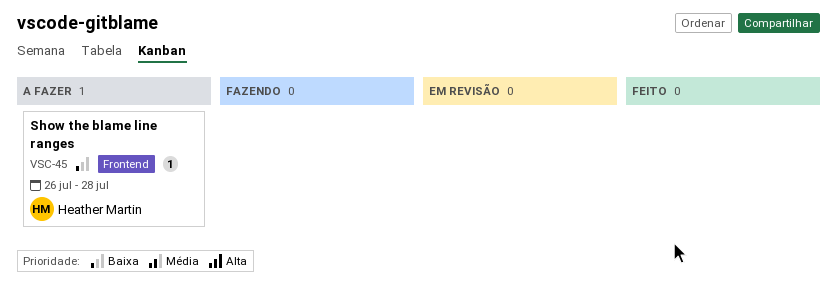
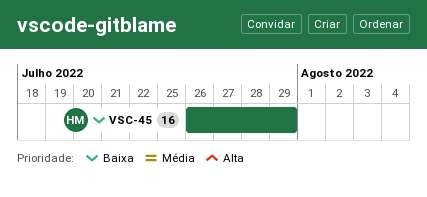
VSC-45, estimate: 1 -> 16
VSC-45, due: Jul 28 -> Jul 29

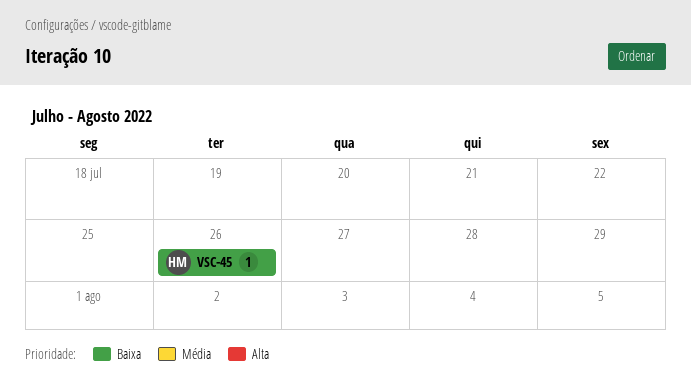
VSC-45, estimate: 16 -> 1
VSC-45, due: Jul 29 -> Jul 26

